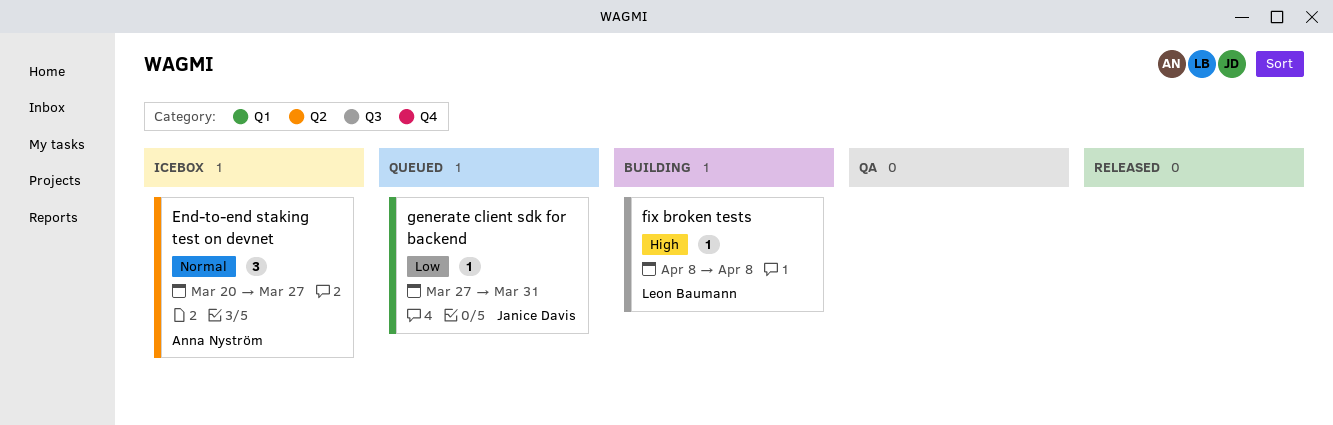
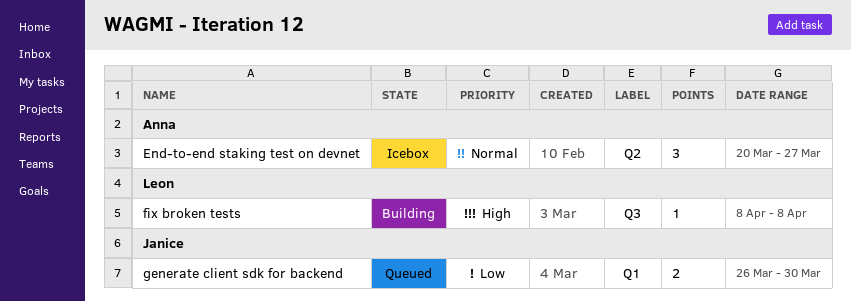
generate client sdk for backend, estimate: 1 -> 2
generate client sdk for backend, start: Mar 27 -> Mar 26
generate client sdk for backend, due: Mar 31 -> Mar 30

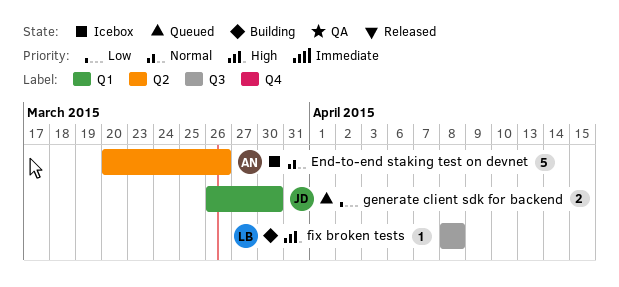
End-to-end staking test on devnet, estimate: 3 -> 5
End-to-end staking test on devnet, due: Mar 27 -> Mar 26

